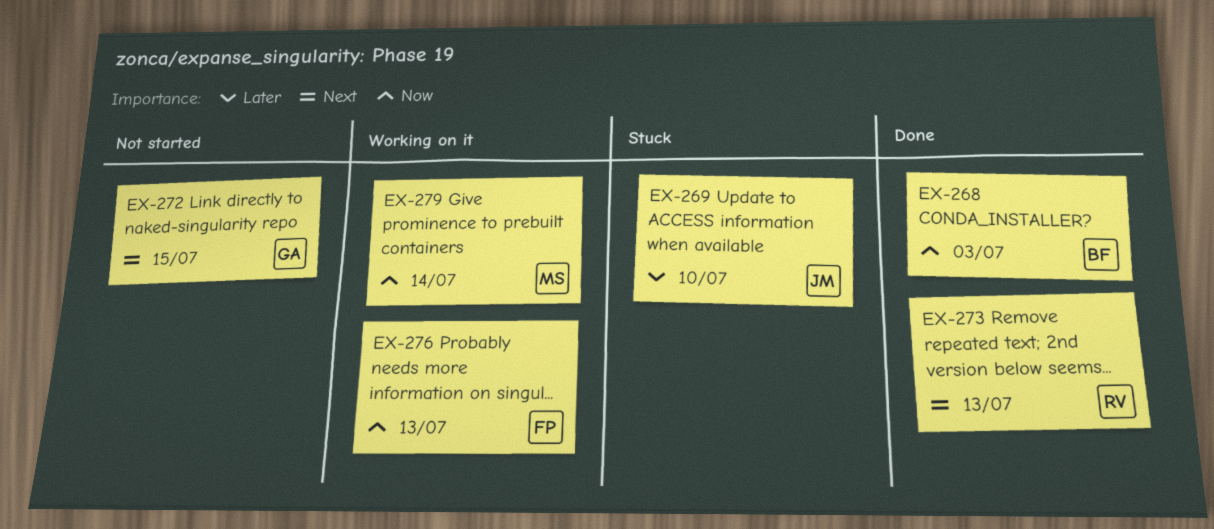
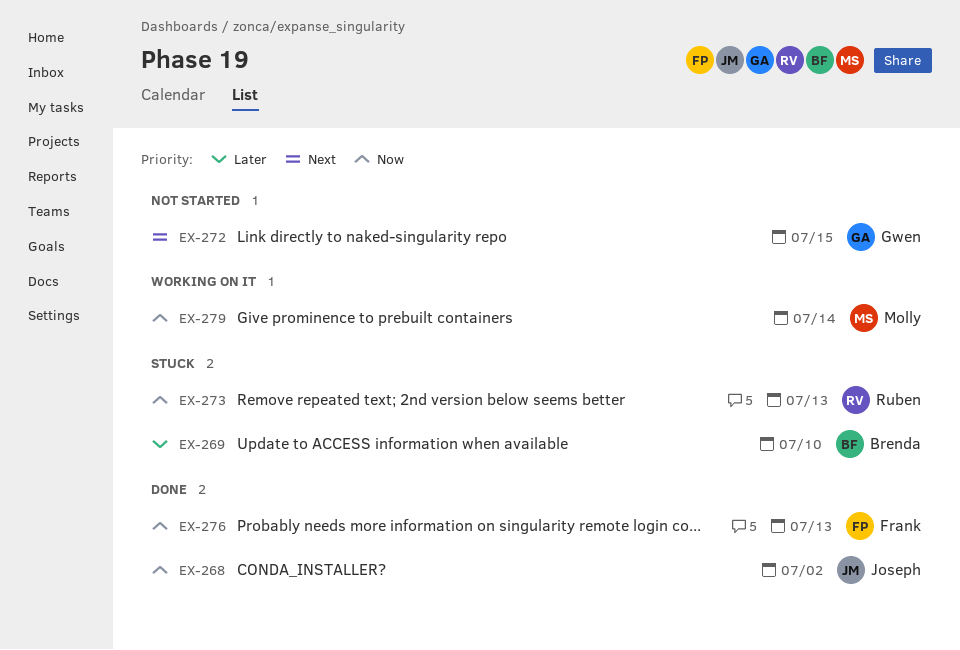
EX-268, owner: Brenda -> Joseph
EX-268, due: Jul 3 -> Jul 2
EX-269, owner: Joseph -> Brenda
EX-273, status: Done -> Stuck
EX-273, priority: Next -> Now
EX-276, status: Working on it -> Done

